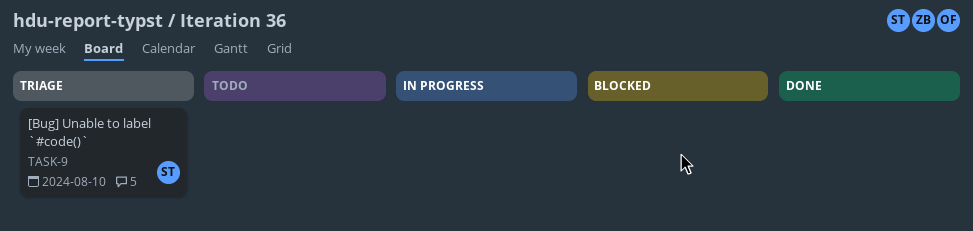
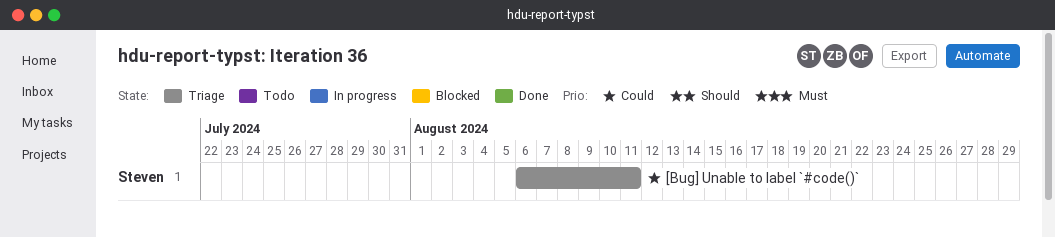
[Bug] Unable to label `#code()`, due: Aug 10 -> Aug 11

